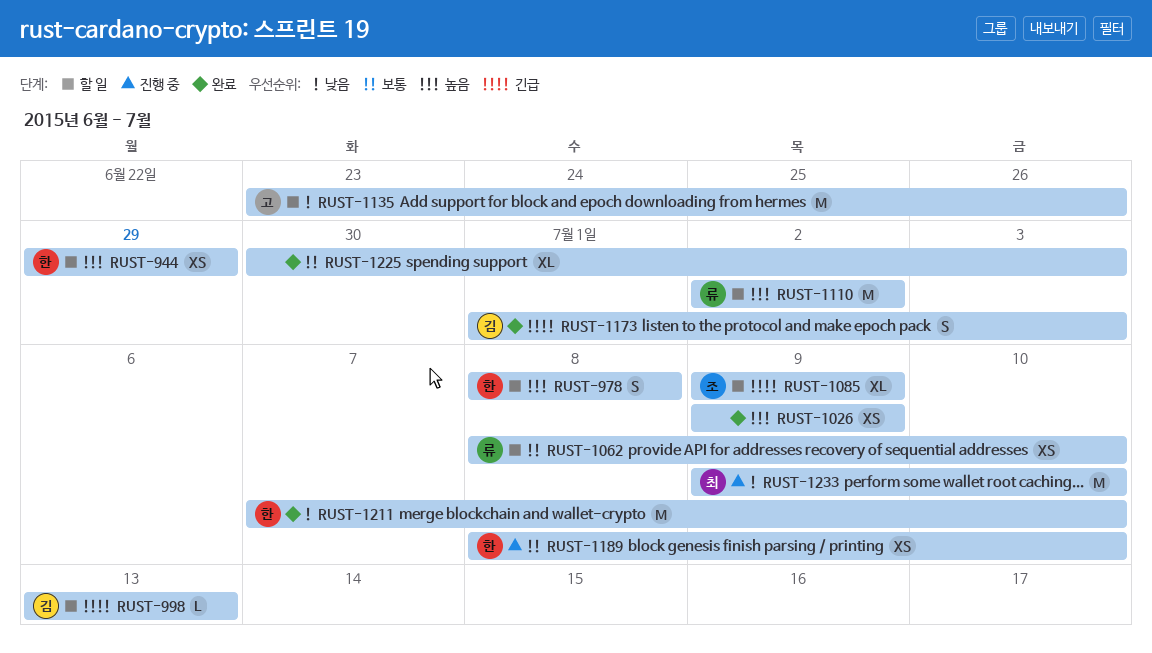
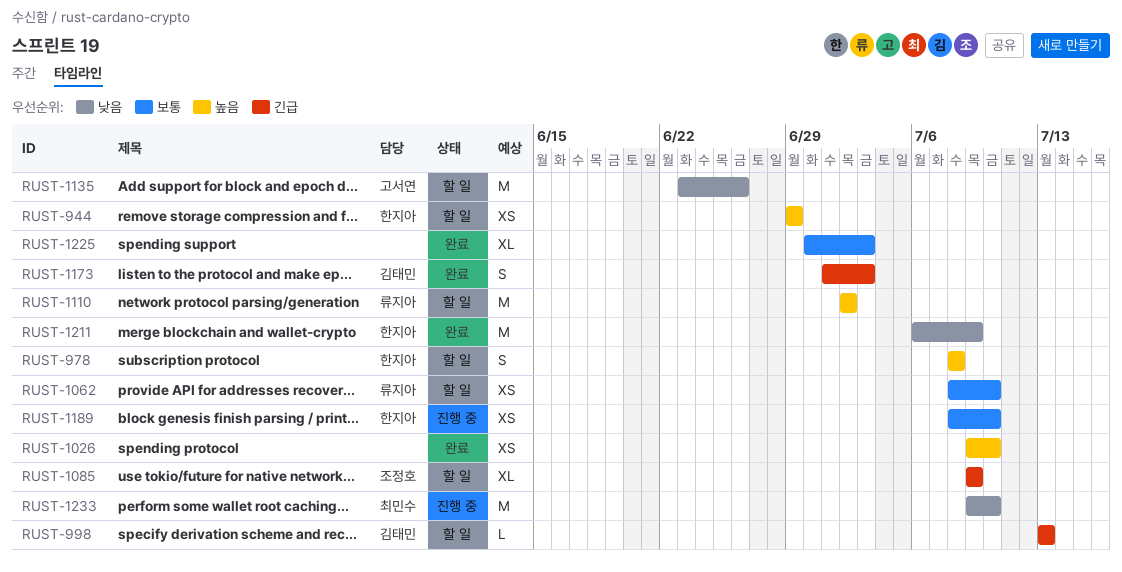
RUST-1026, due: Jul 9 -> Jul 10
RUST-1211, start: Jul 7 -> Jul 6
RUST-1211, due: Jul 10 -> Jul 9

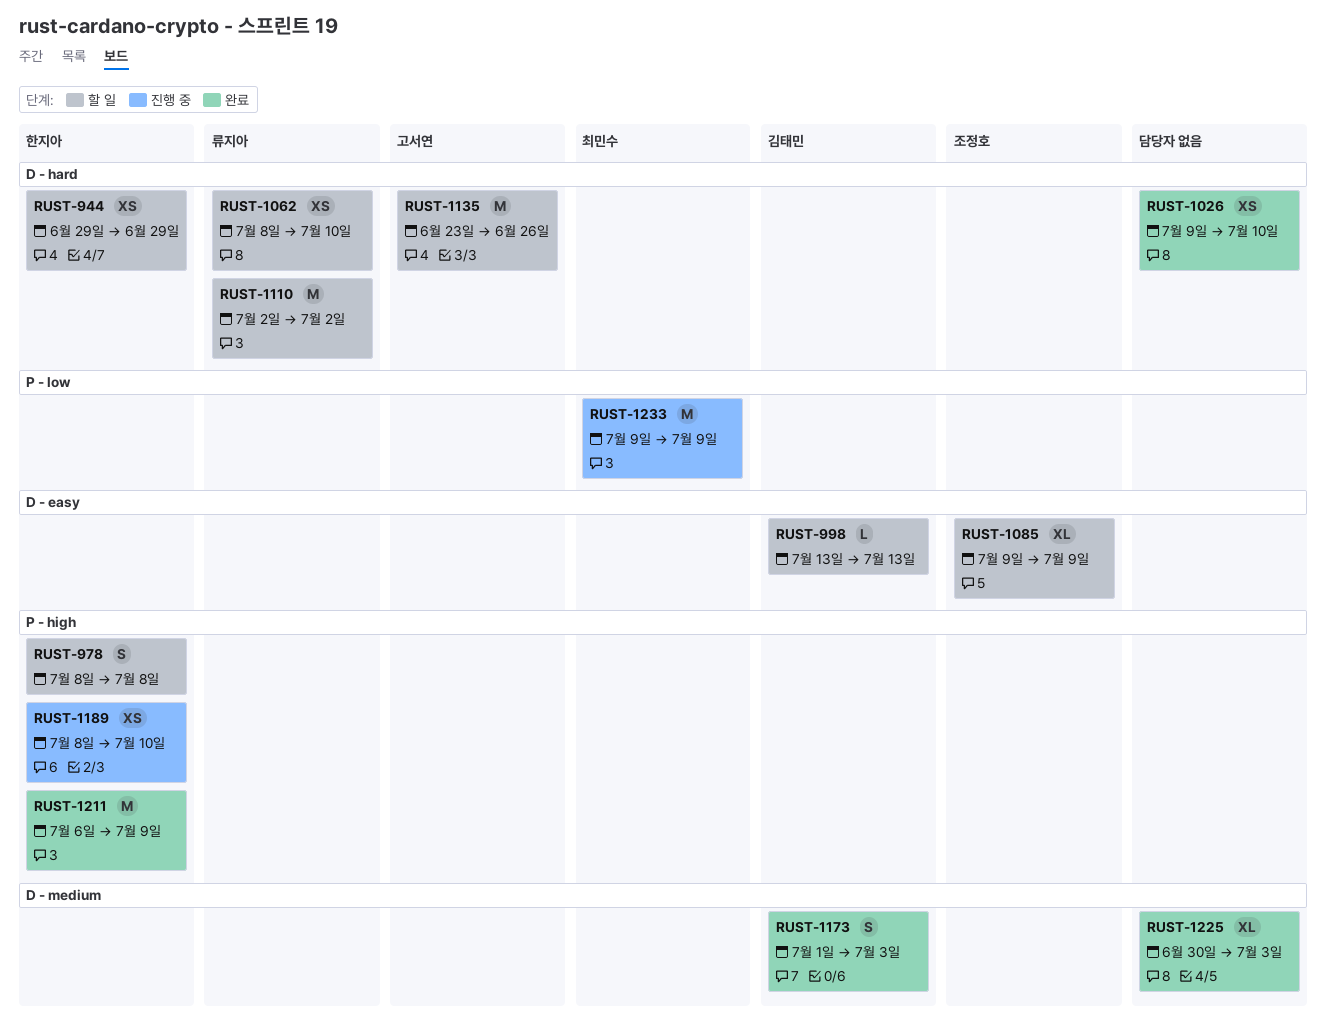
RUST-1233, due: Jul 10 -> Jul 9

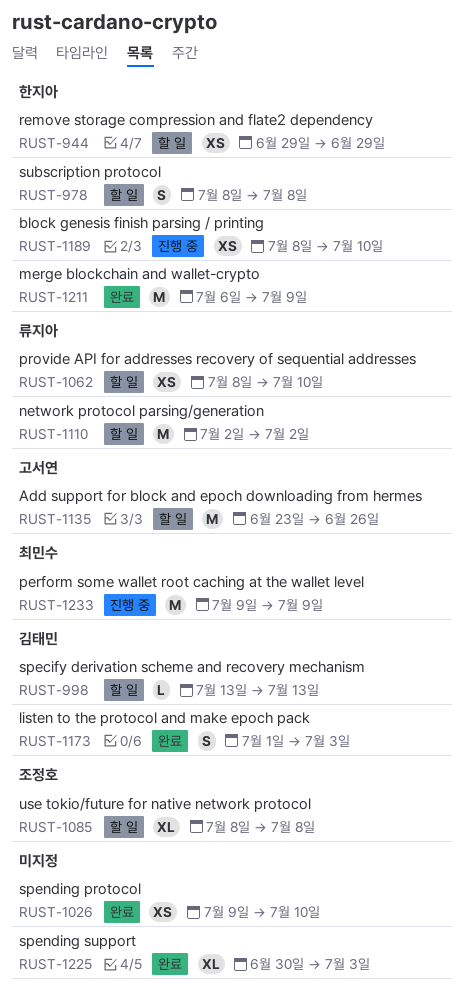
RUST-1085, start: Jul 9 -> Jul 8
RUST-1085, due: Jul 9 -> Jul 8

